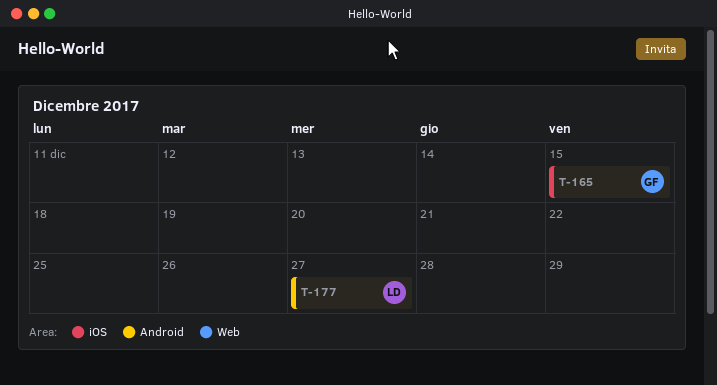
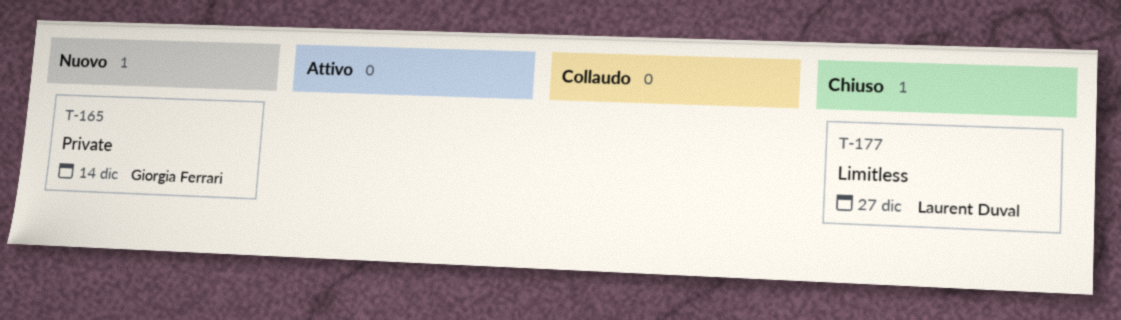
T-165, due: Dec 15 -> Dec 14

